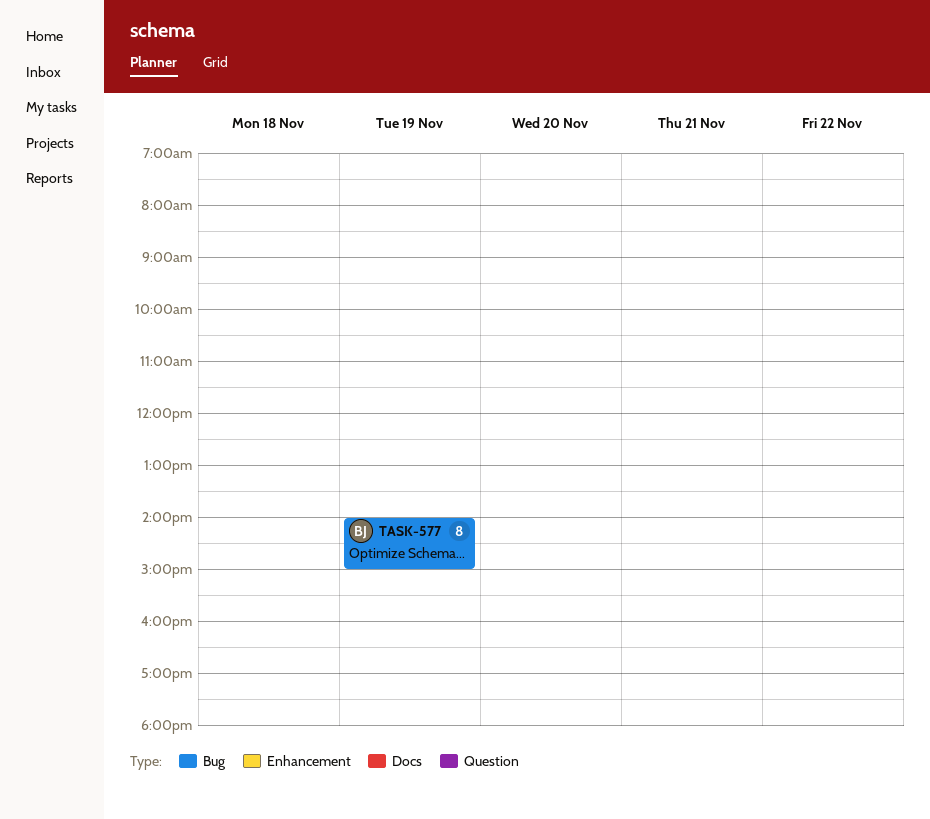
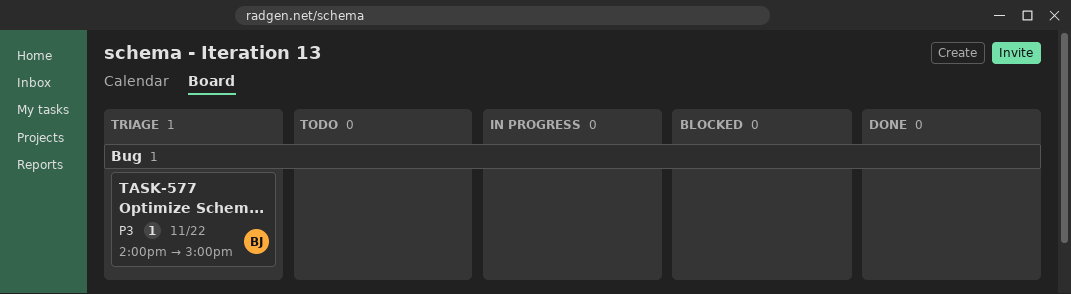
TASK-577, estimate: 8 -> 1
TASK-577, day: Nov 19 -> Nov 22

